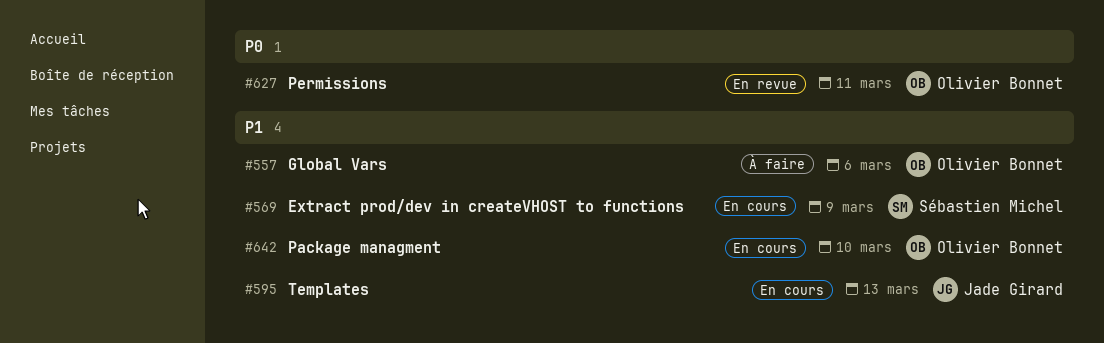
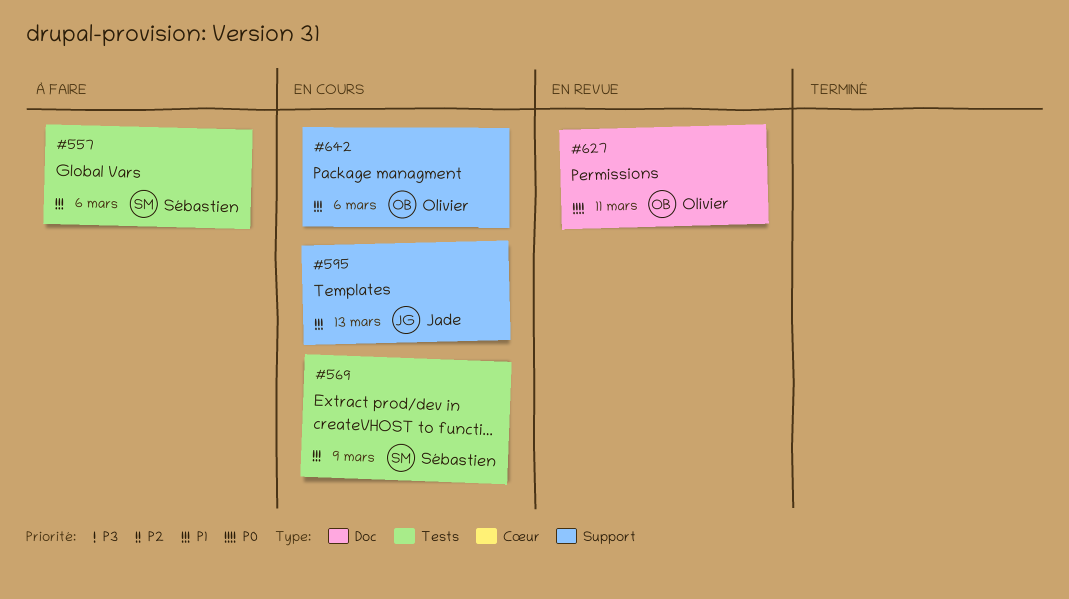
#557, owner: Olivier Bonnet -> Sébastien Michel
#642, due: Mar 10 -> Mar 6

